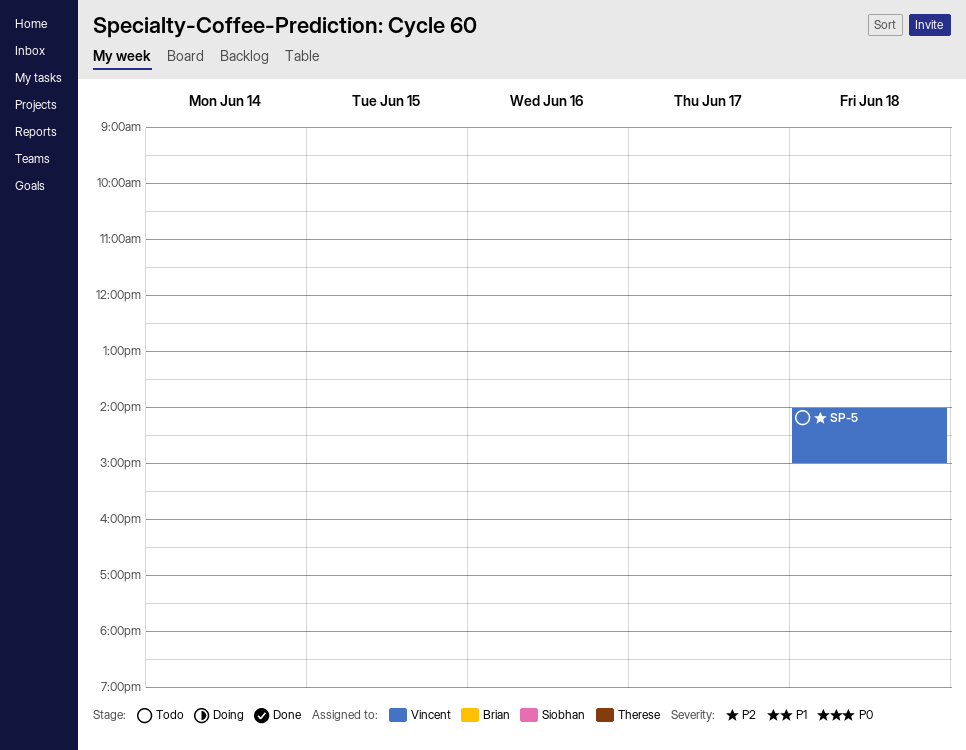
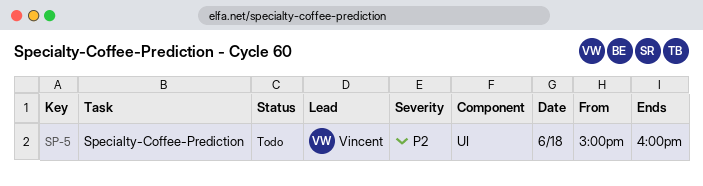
SP-5, begins: 14:00 -> 15:00
SP-5, ends: 15:00 -> 16:00

